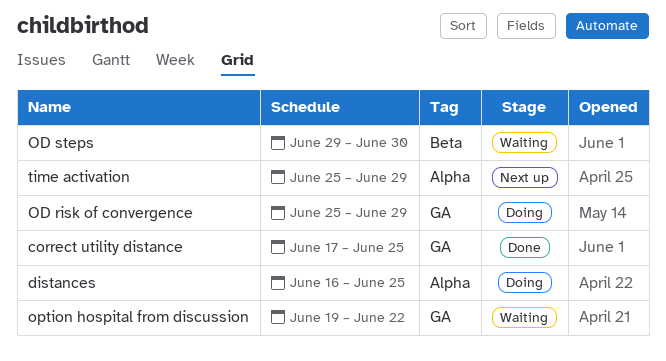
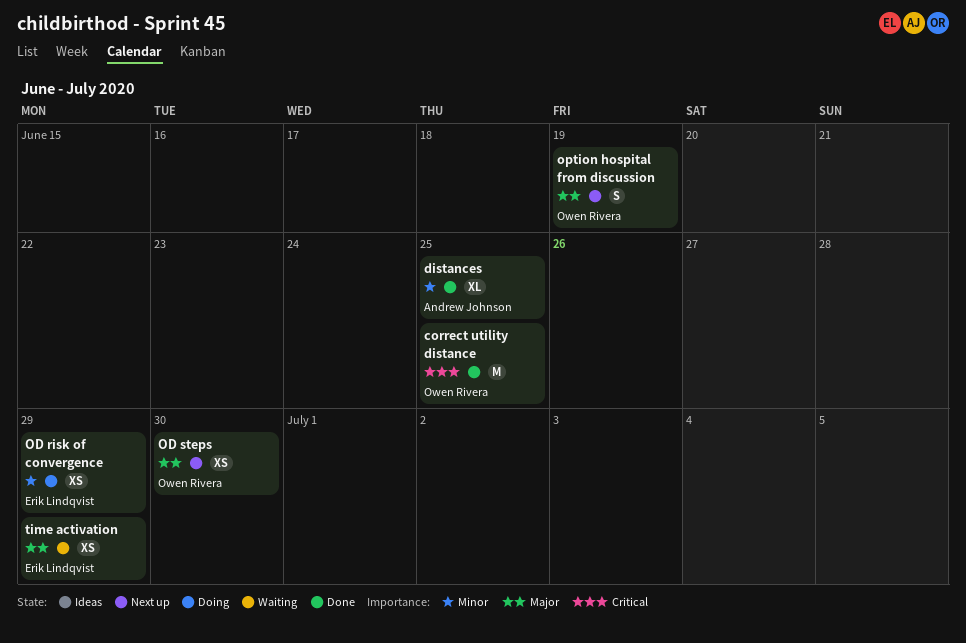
distances, status: Doing -> Done
OD steps, status: Waiting -> Next up
option hospital from discussion, status: Waiting -> Next up
option hospital from discussion, due: Jun 22 -> Jun 19
time activation, status: Next up -> Waiting

